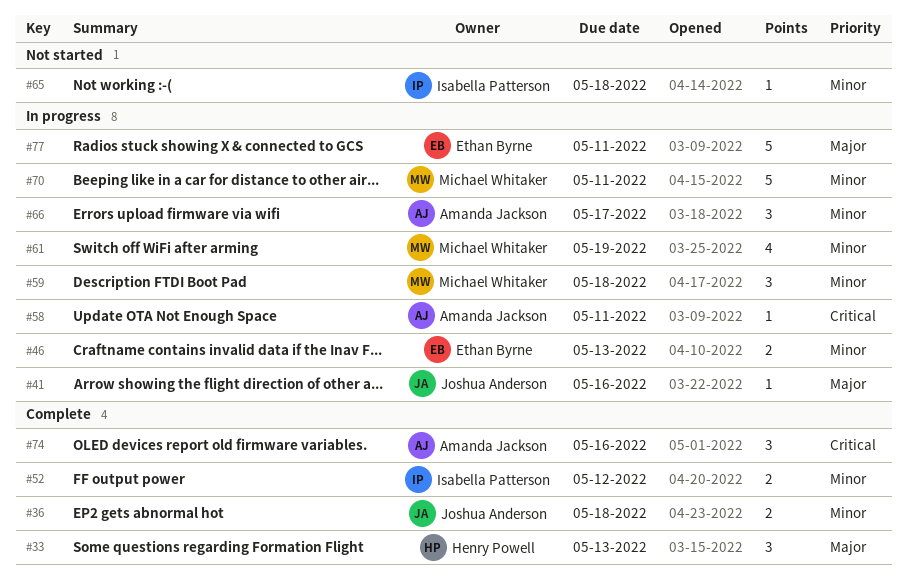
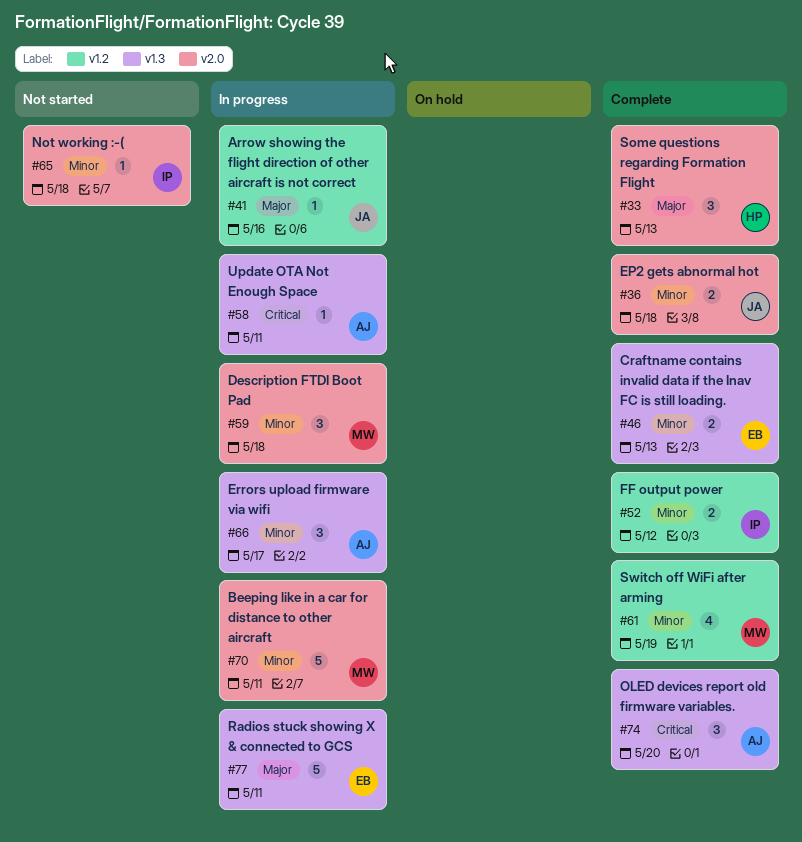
#46, status: In progress -> Complete
#61, status: In progress -> Complete
#74, due: May 16 -> May 20

